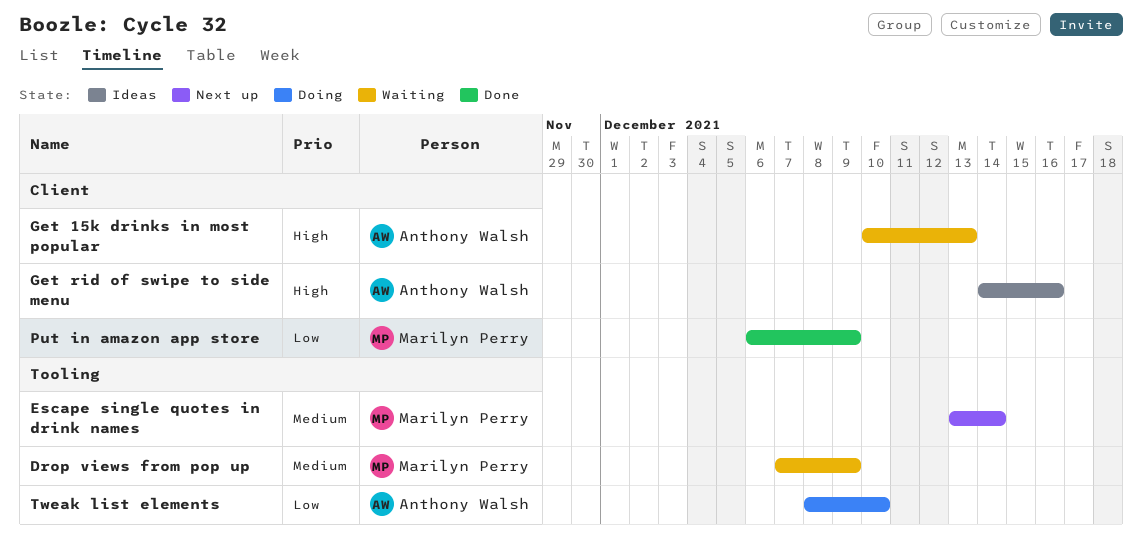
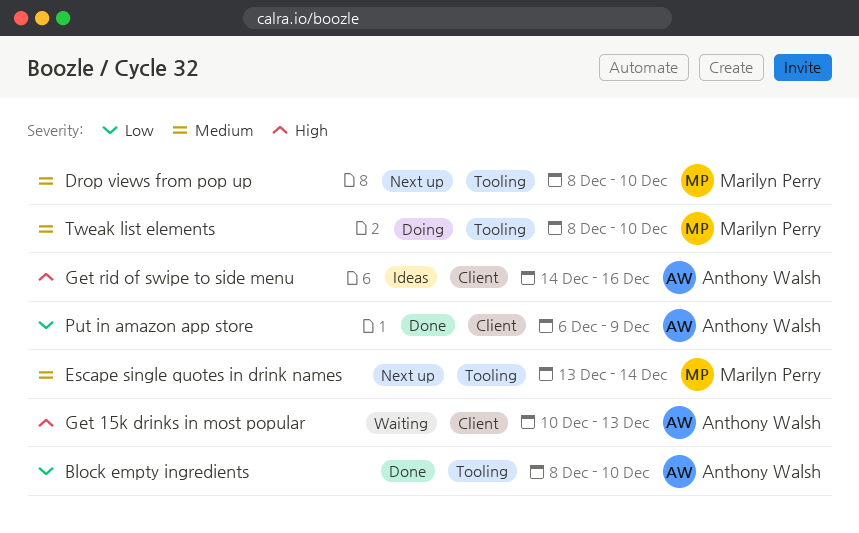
Block empty ingredients: none -> present
Drop views from pop up, status: Waiting -> Next up
Drop views from pop up, start: Dec 7 -> Dec 8
Drop views from pop up, due: Dec 9 -> Dec 10
Put in amazon app store, owner: Marilyn Perry -> Anthony Walsh
Tweak list elements, owner: Anthony Walsh -> Marilyn Perry
Tweak list elements, priority: Low -> Medium

